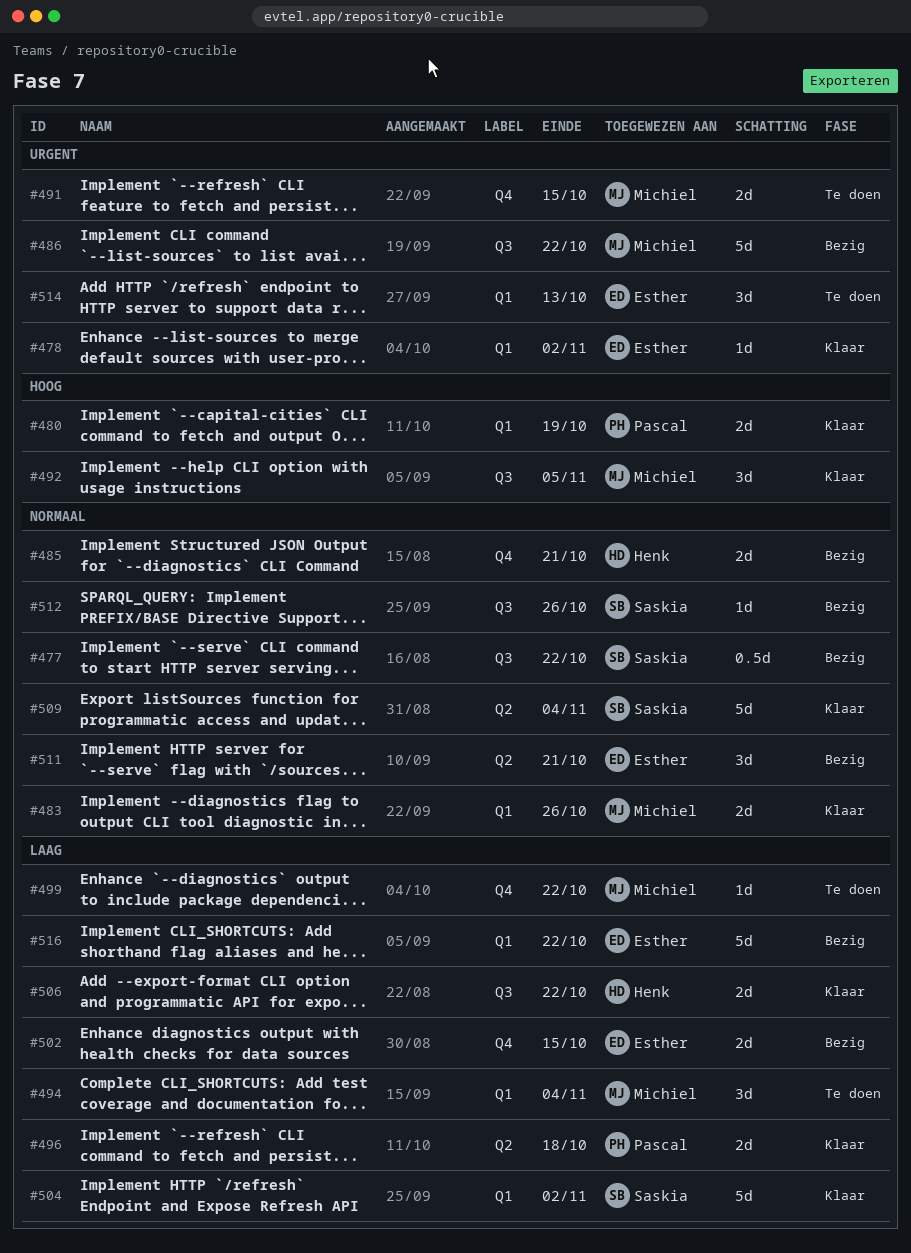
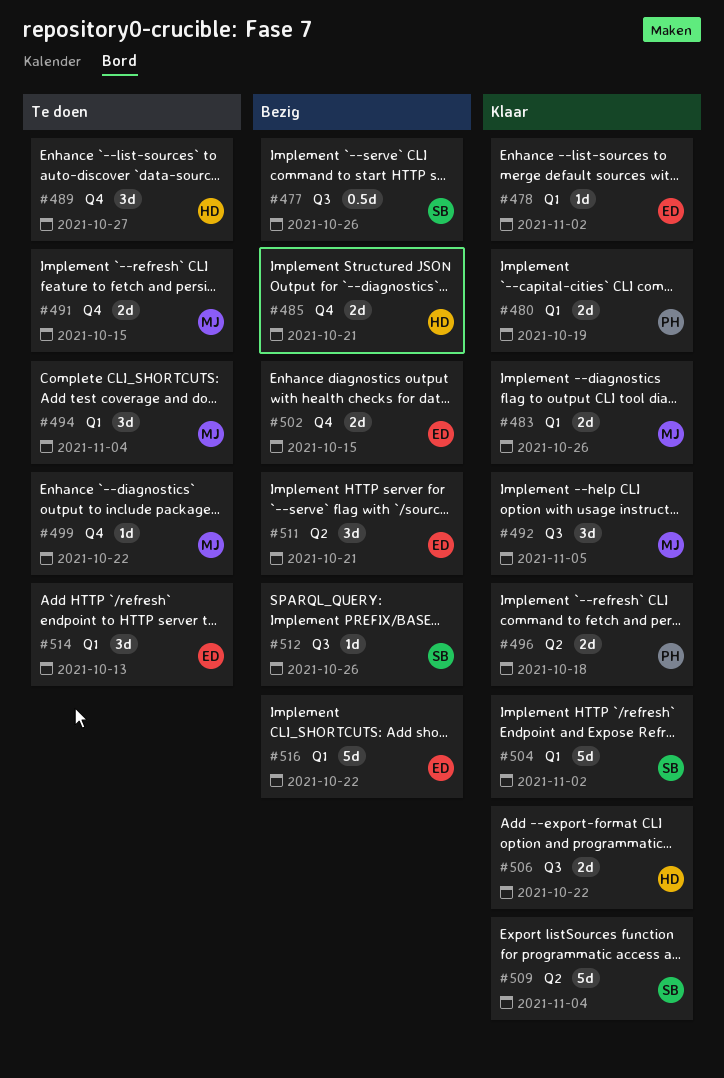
#477, due: Oct 22 -> Oct 26
#486: present -> none
#489: none -> present

